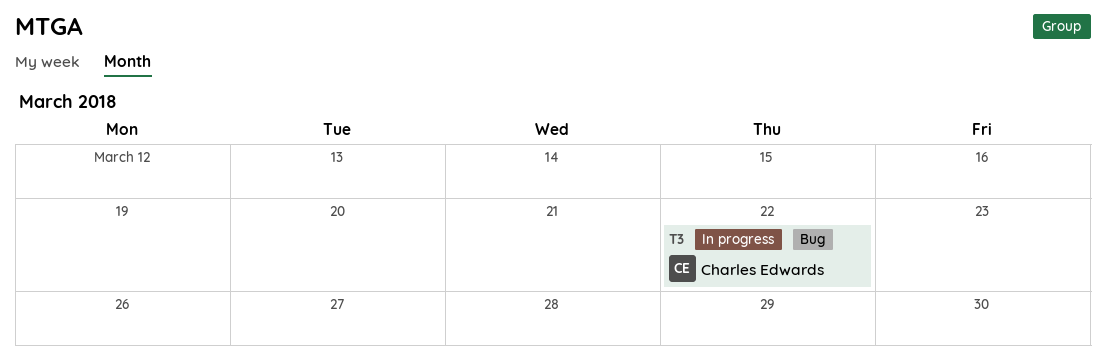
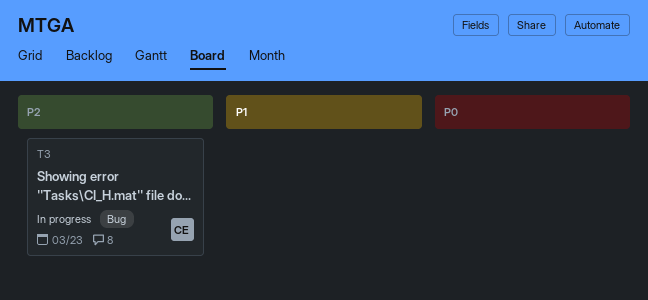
T3, due: Mar 22 -> Mar 23

